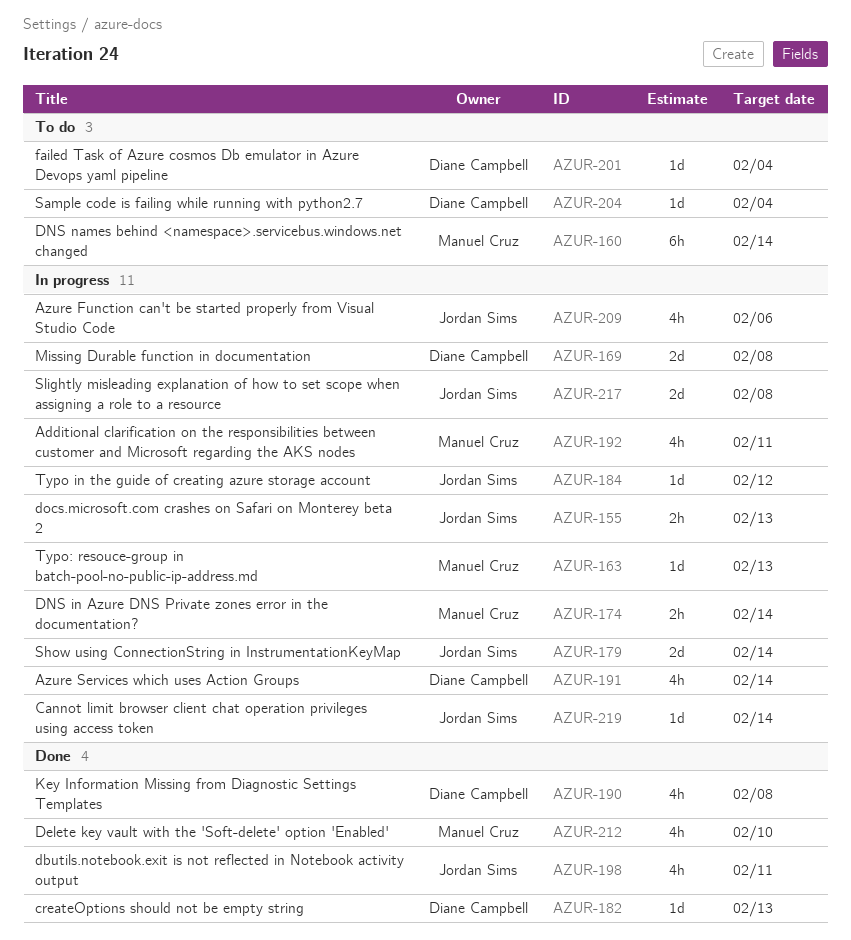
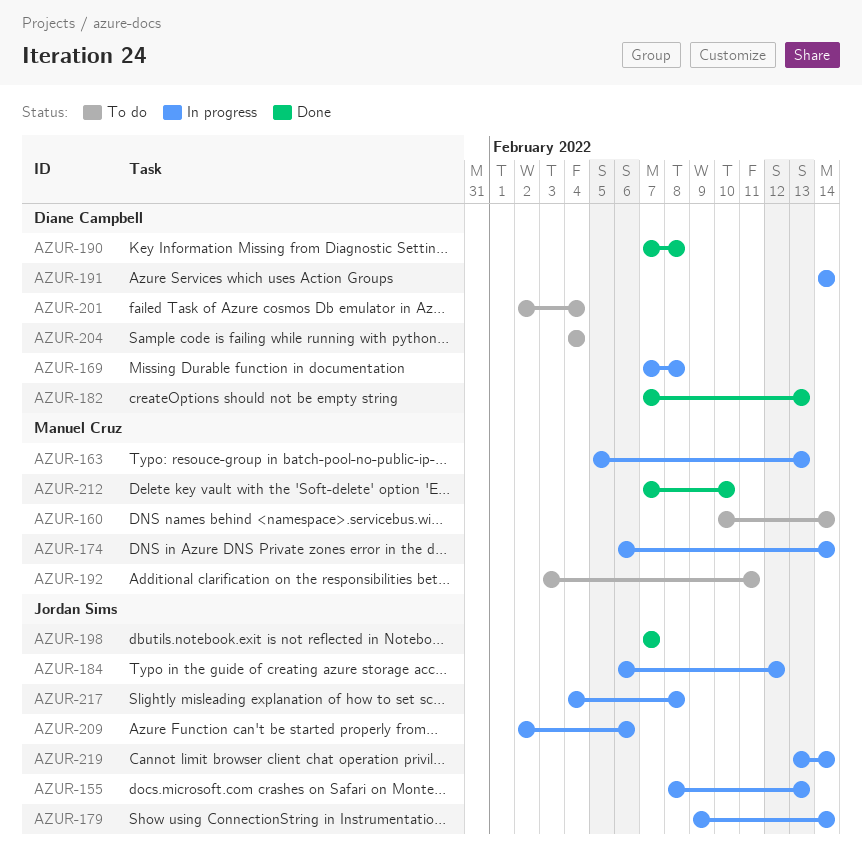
AZUR-192, status: In progress -> To do
AZUR-198, due: Feb 11 -> Feb 7

